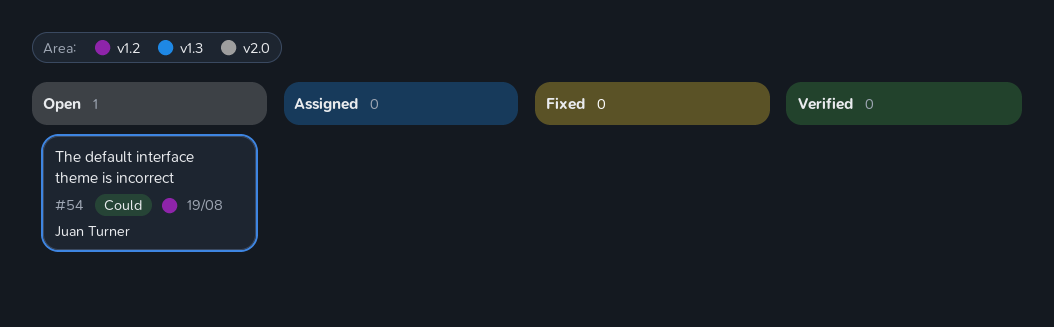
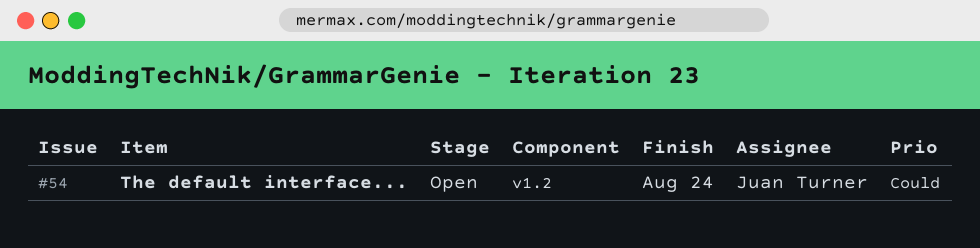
#54, due: Aug 19 -> Aug 24

